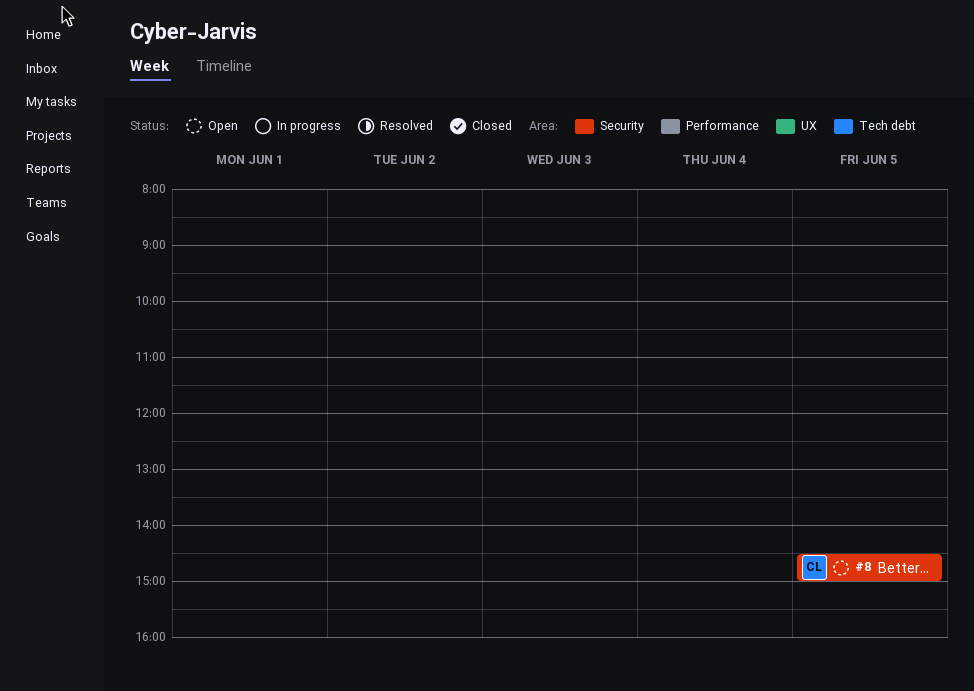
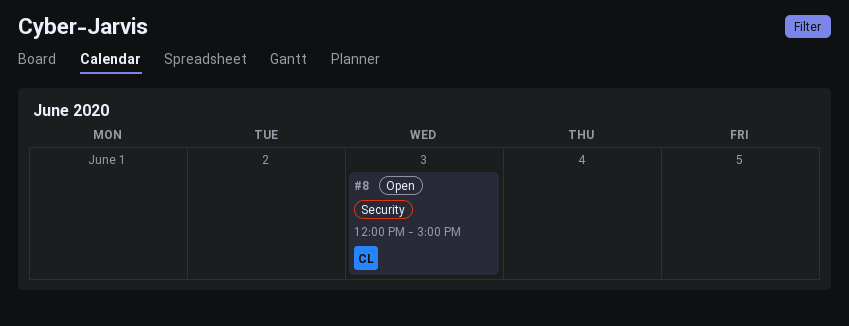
#8, day: Jun 5 -> Jun 3
#8, begins: 14:30 -> 12:00

